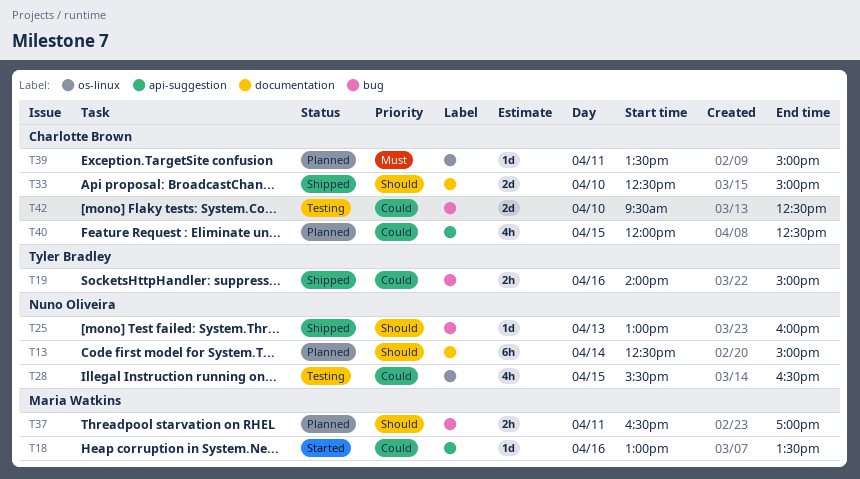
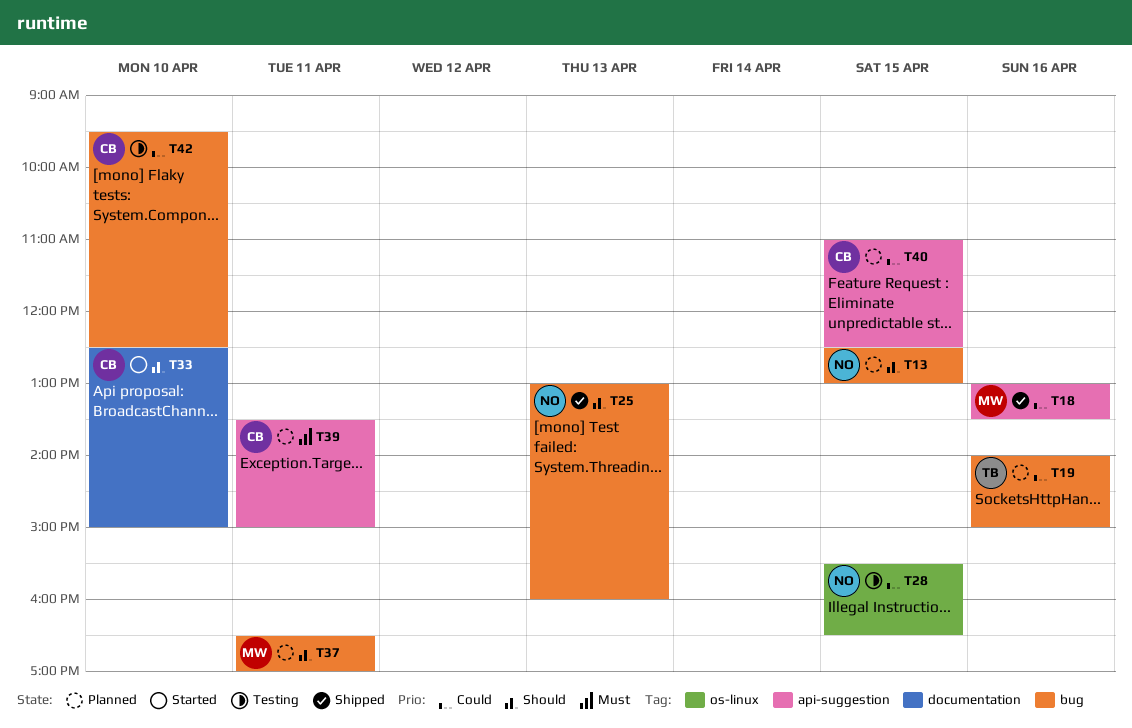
T13, label: documentation -> bug
T13, day: Apr 14 -> Apr 15
T13, ends: 15:00 -> 13:00
T18, status: Started -> Shipped
T19, status: Shipped -> Planned
T33, status: Shipped -> Started
T39, label: os-linux -> api-suggestion
T40, begins: 12:00 -> 11:00

